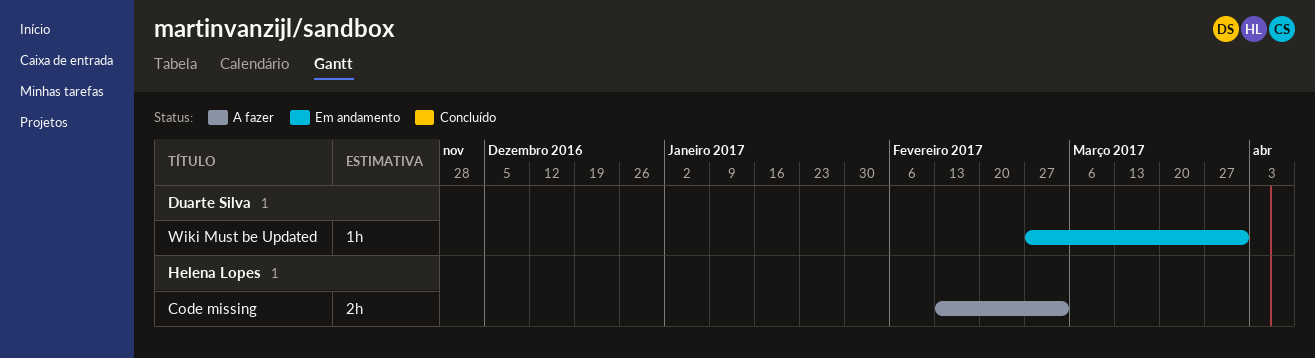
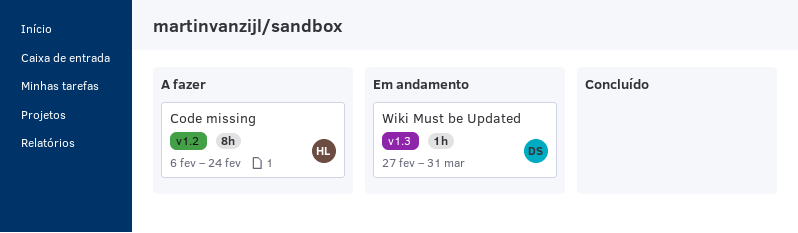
Code missing, estimate: 2h -> 8h
Code missing, start: Feb 13 -> Feb 6
Code missing, due: Mar 3 -> Feb 24

